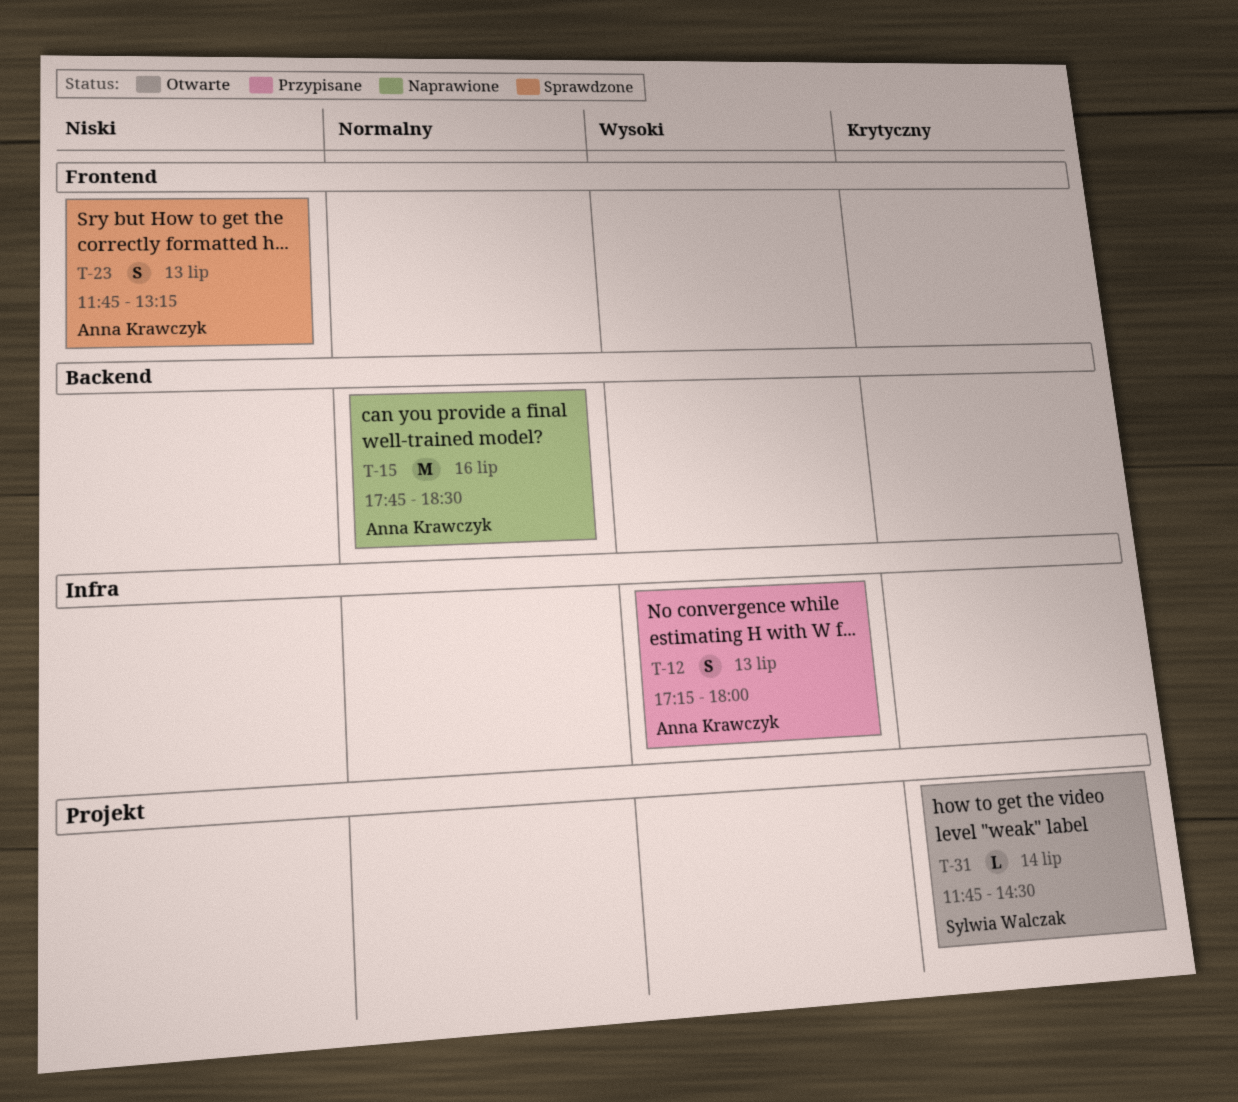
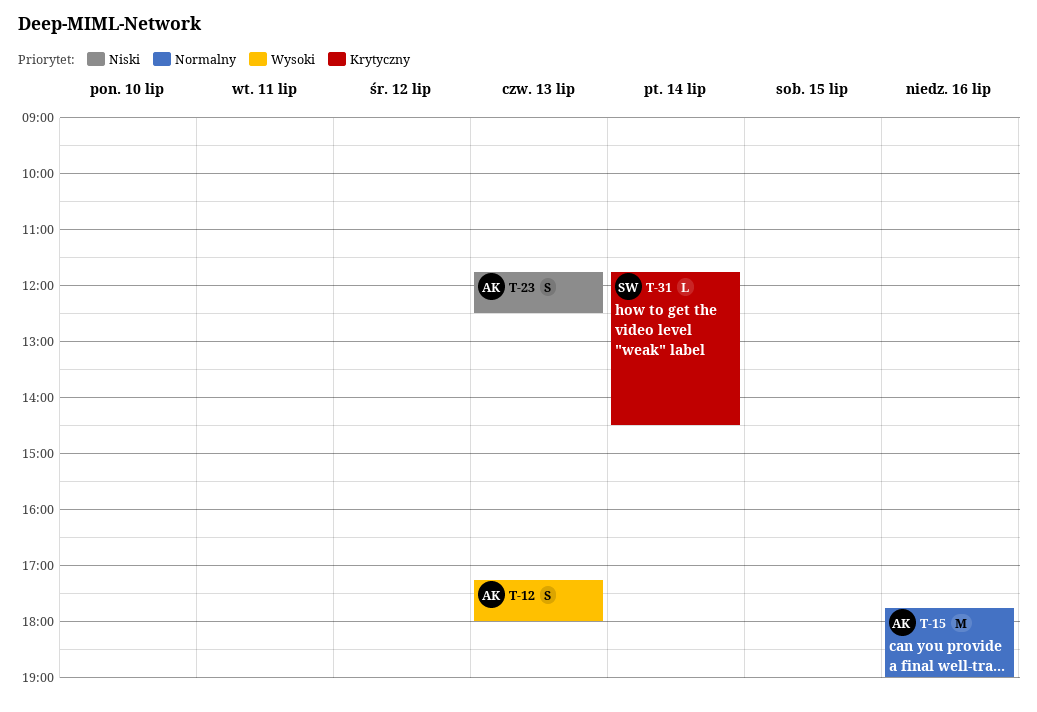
T-15, ends: 18:30 -> 19:00
T-23, ends: 13:15 -> 12:30

